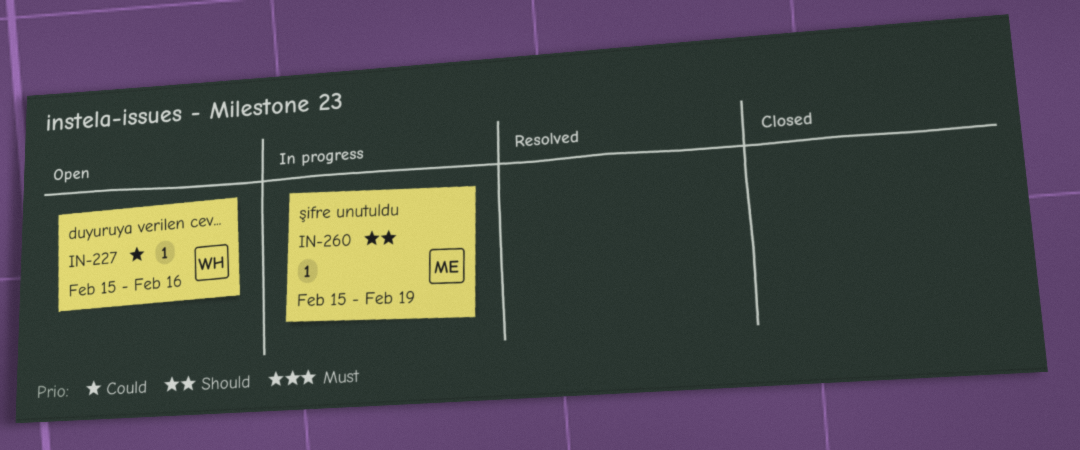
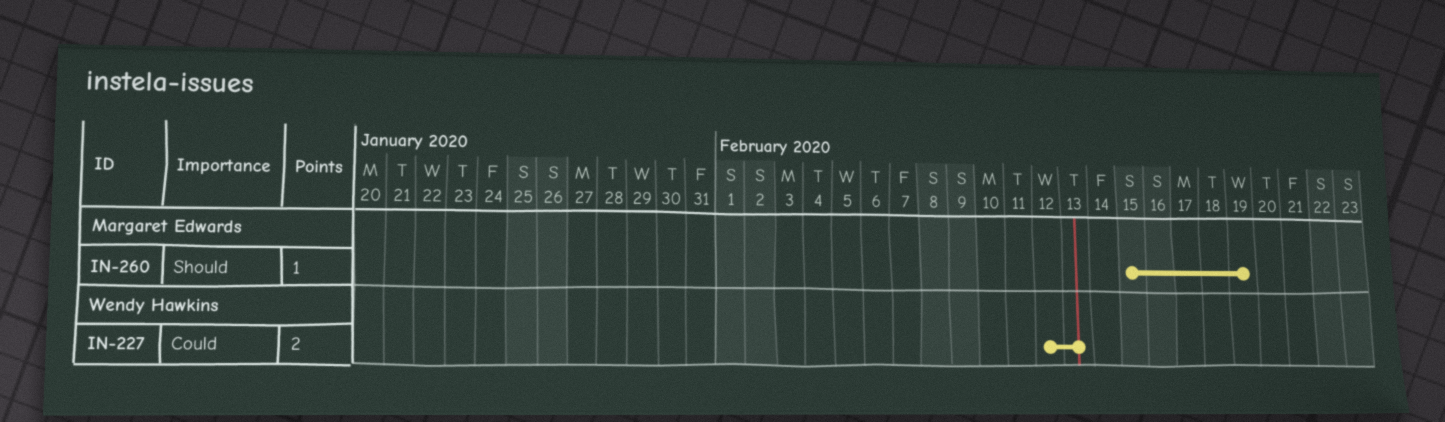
IN-227, estimate: 1 -> 2
IN-227, start: Feb 15 -> Feb 12
IN-227, due: Feb 16 -> Feb 13

